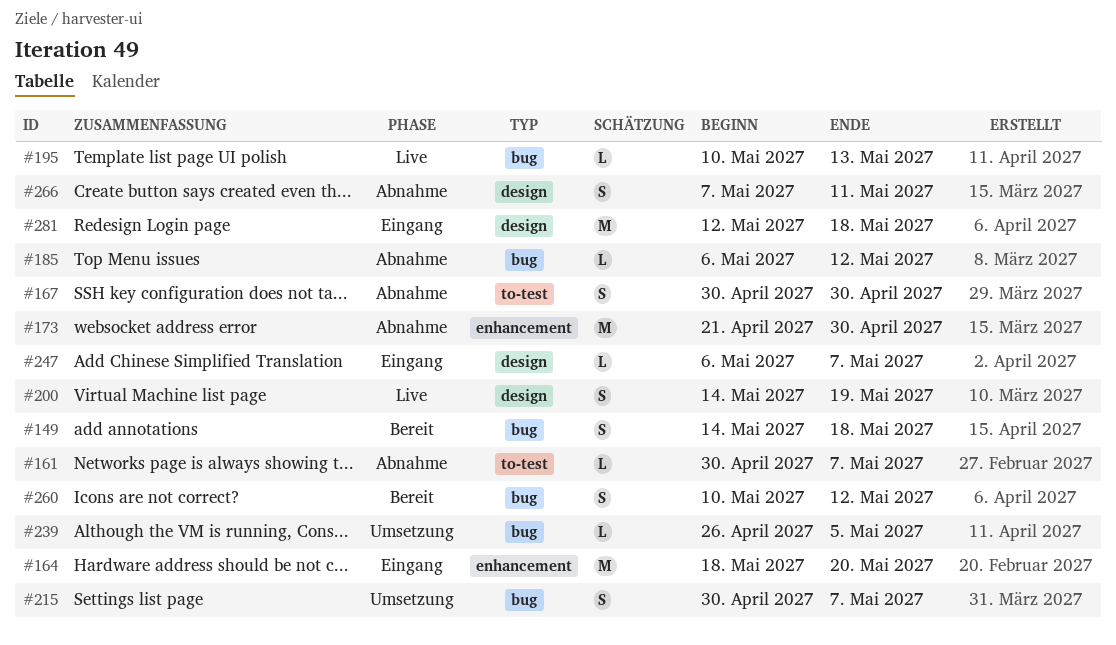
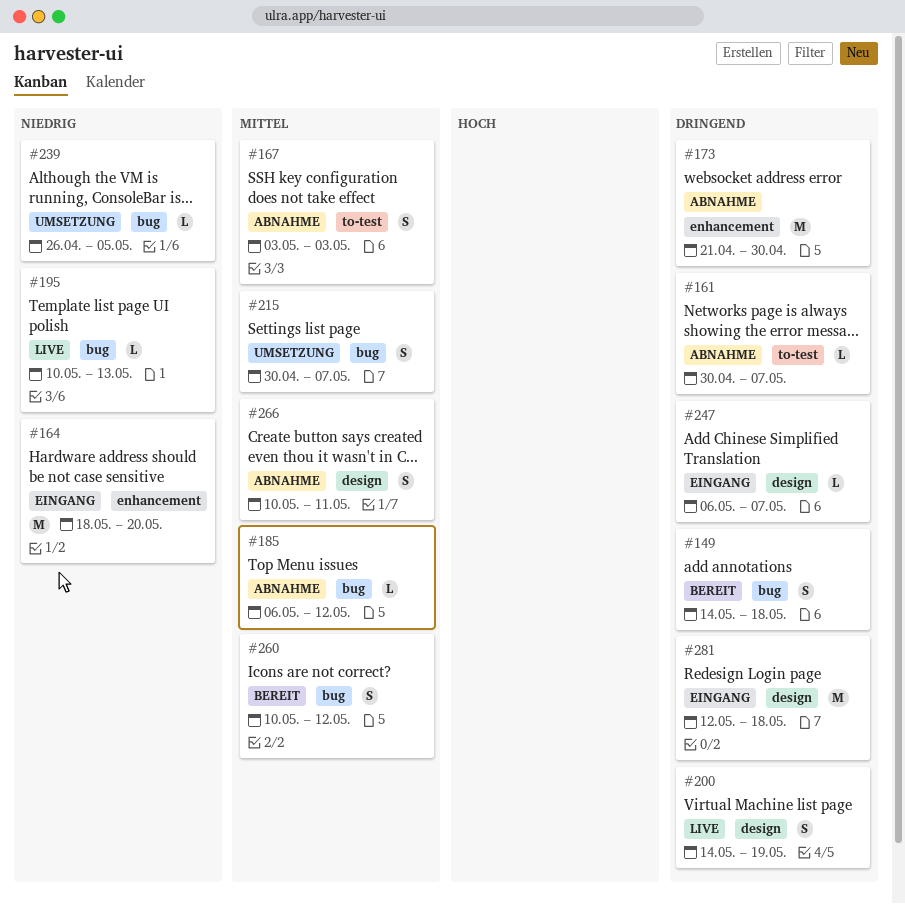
#167, start: Apr 30 -> May 3
#167, due: Apr 30 -> May 3
#266, start: May 7 -> May 10

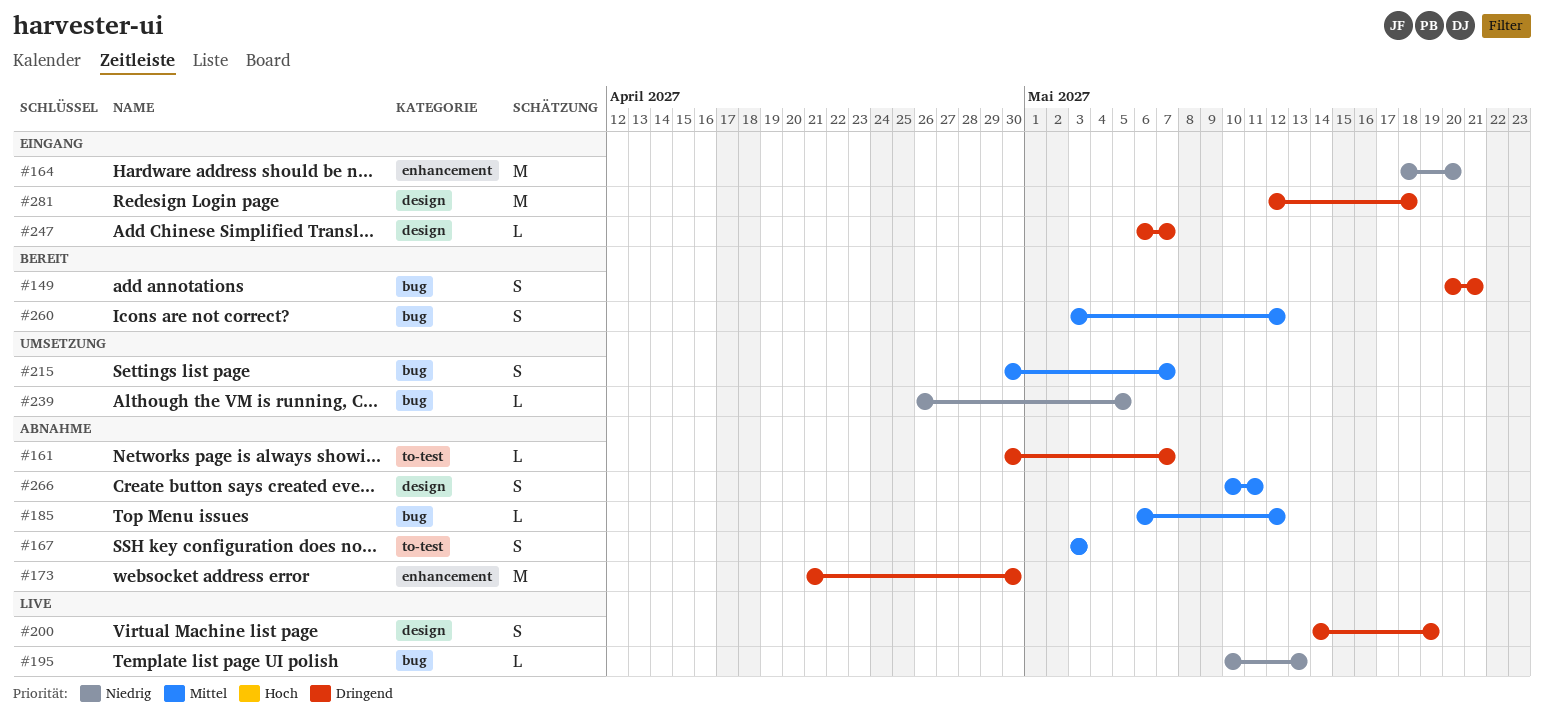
#149, start: May 14 -> May 20
#149, due: May 18 -> May 21
#260, start: May 10 -> May 3

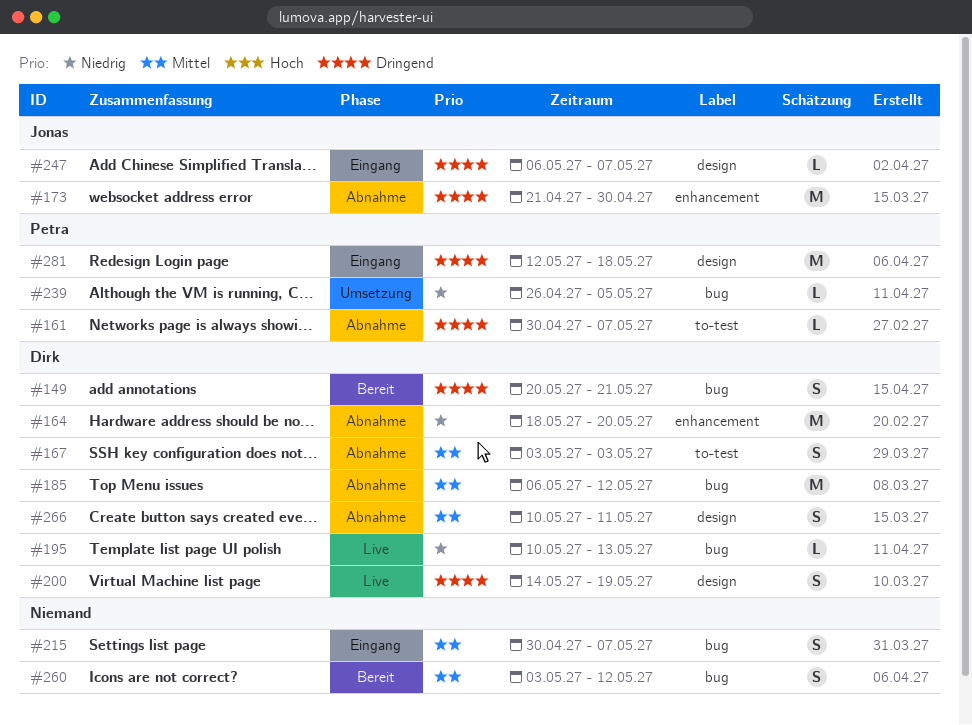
#164, status: Eingang -> Abnahme
#185, estimate: L -> M
#215, status: Umsetzung -> Eingang

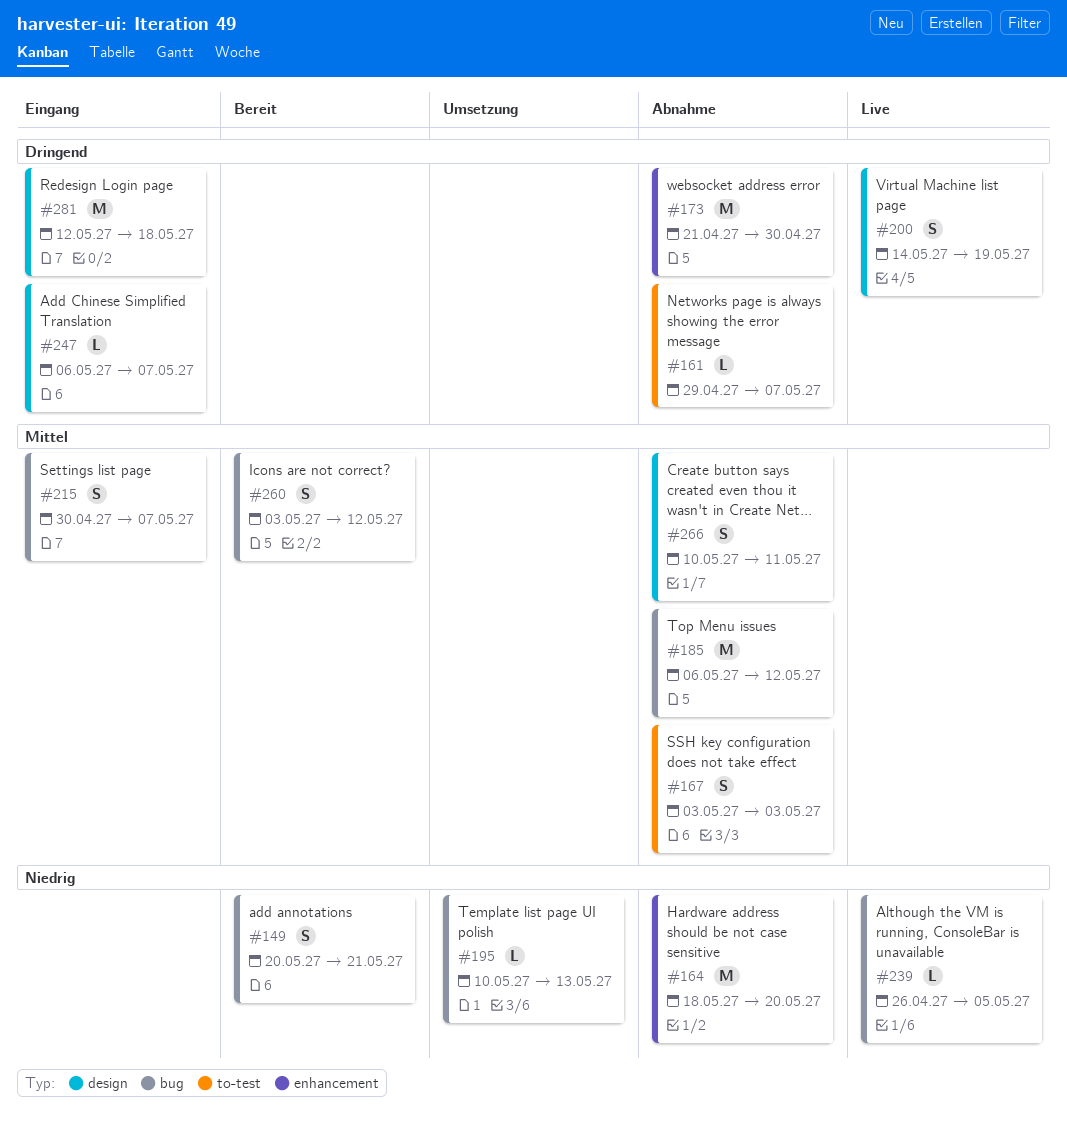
#149, priority: Dringend -> Niedrig
#161, start: Apr 30 -> Apr 29
#195, status: Live -> Umsetzung
#239, status: Umsetzung -> Live

